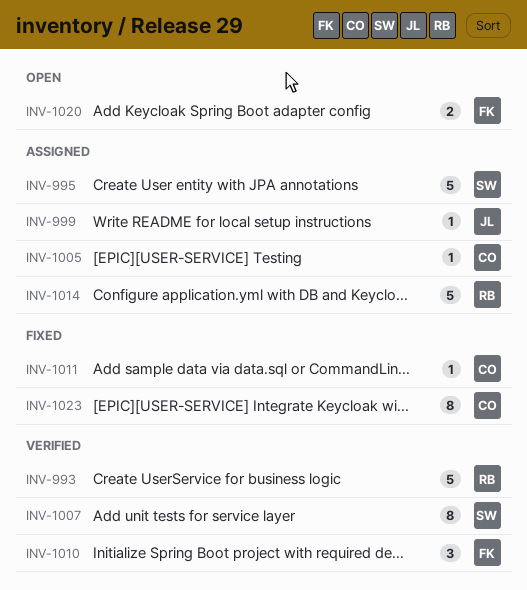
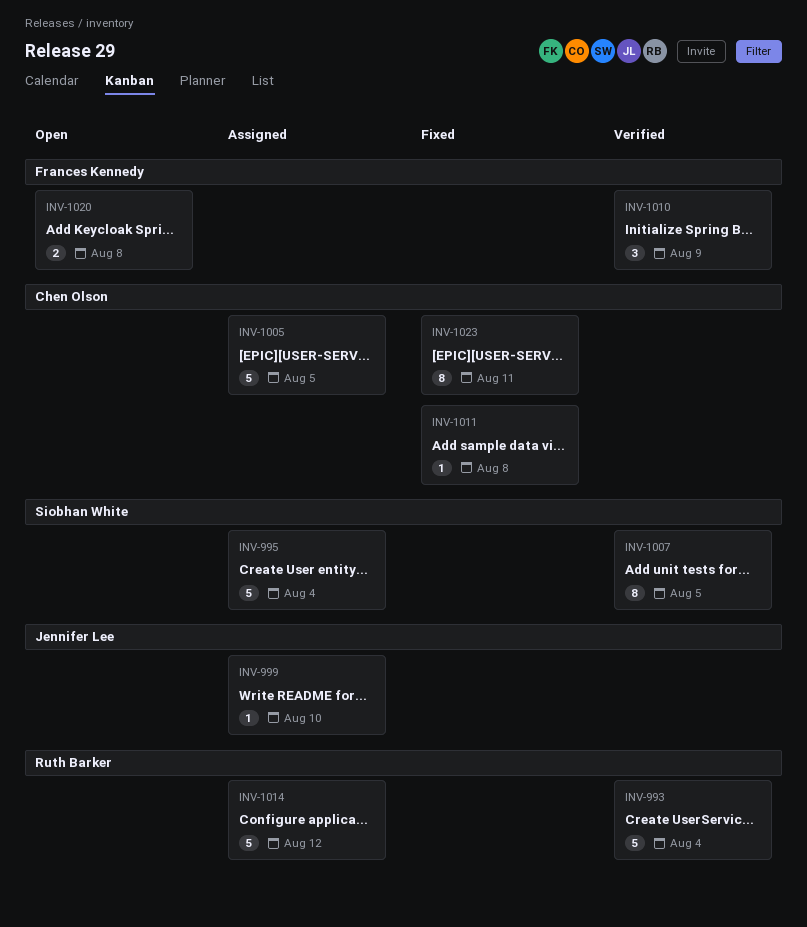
INV-1005, estimate: 1 -> 5

